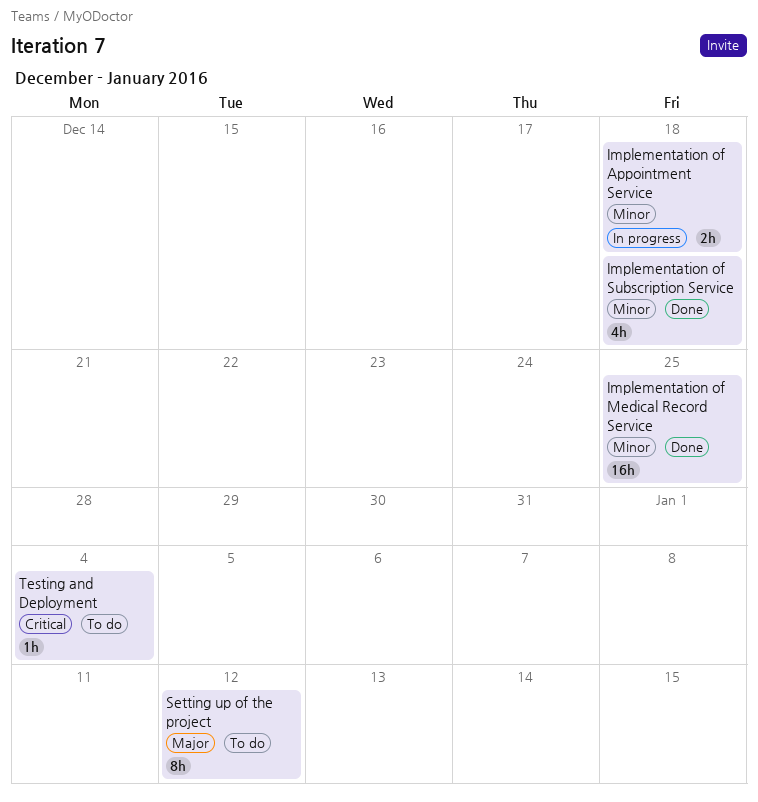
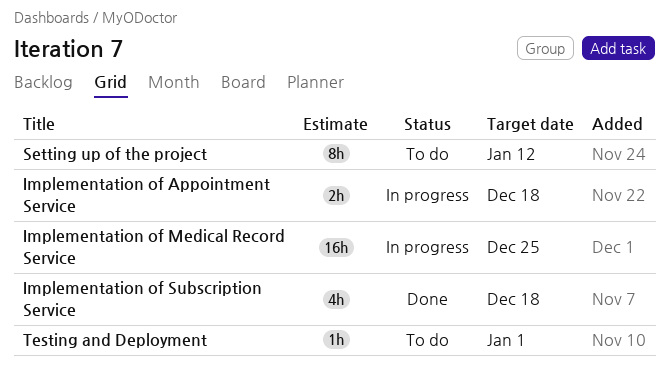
Implementation of Medical Record Service, status: Done -> In progress
Testing and Deployment, due: Jan 4 -> Jan 1

